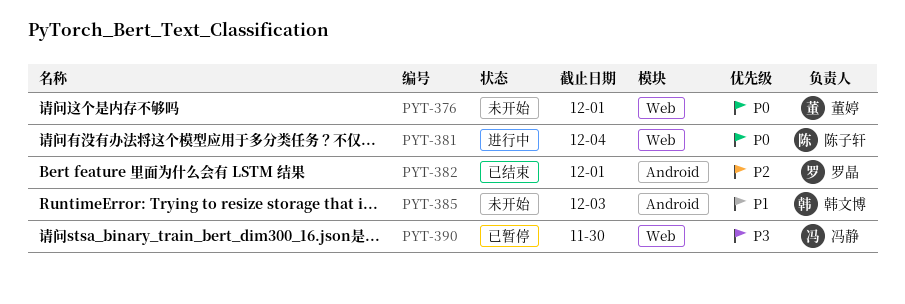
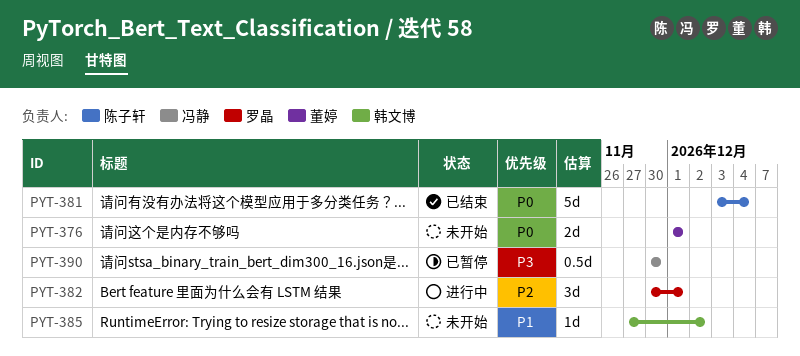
PYT-381, status: 进行中 -> 已结束
PYT-382, status: 已结束 -> 进行中
PYT-385, due: Dec 3 -> Dec 2

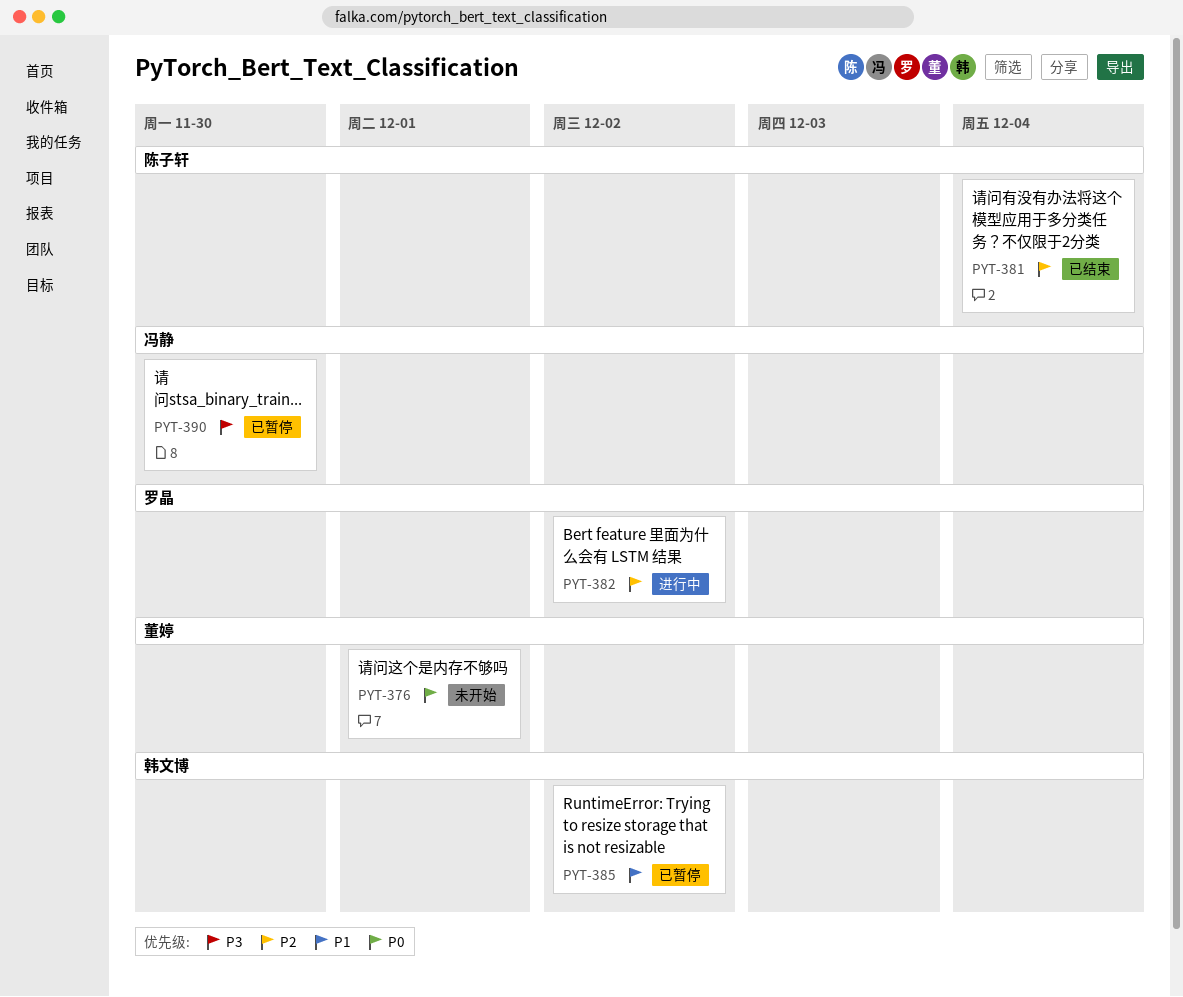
PYT-381, priority: P0 -> P2
PYT-382, due: Dec 1 -> Dec 2
PYT-385, status: 未开始 -> 已暂停

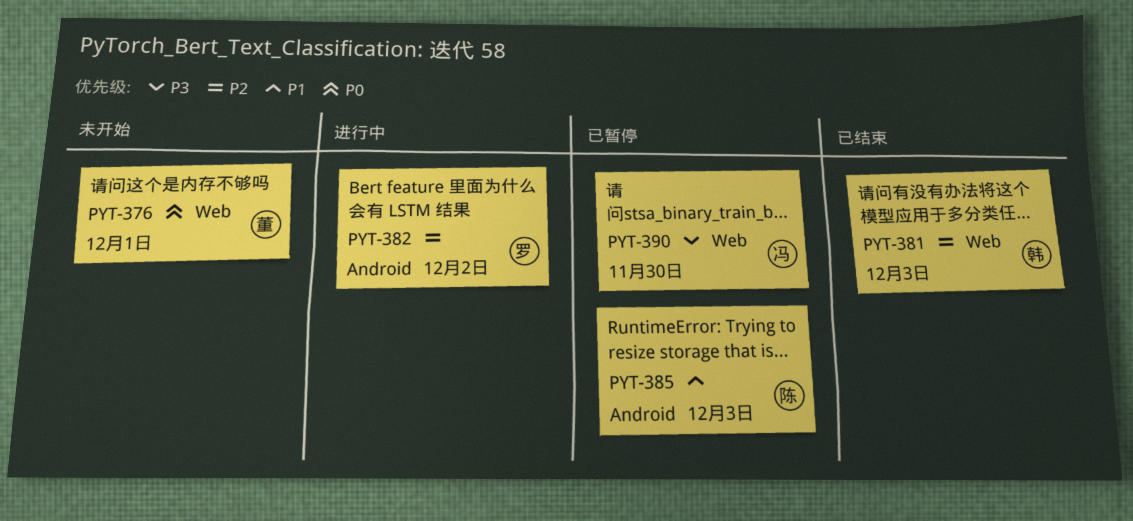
PYT-381, owner: 陈子轩 -> 韩文博
PYT-381, due: Dec 4 -> Dec 3
PYT-385, owner: 韩文博 -> 陈子轩
PYT-385, due: Dec 2 -> Dec 3

